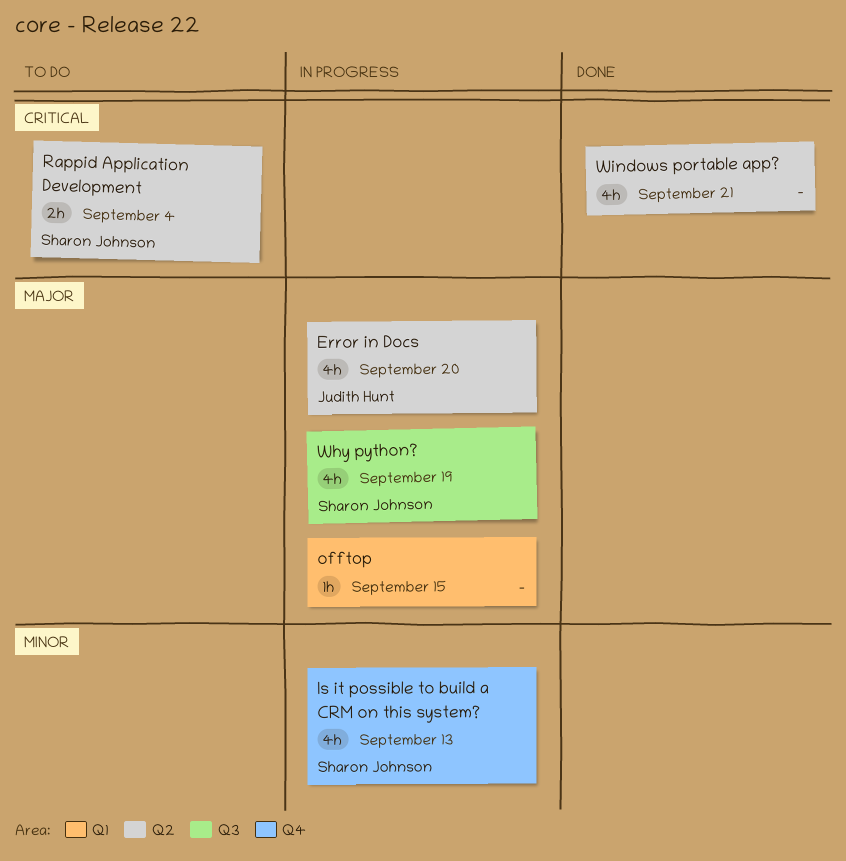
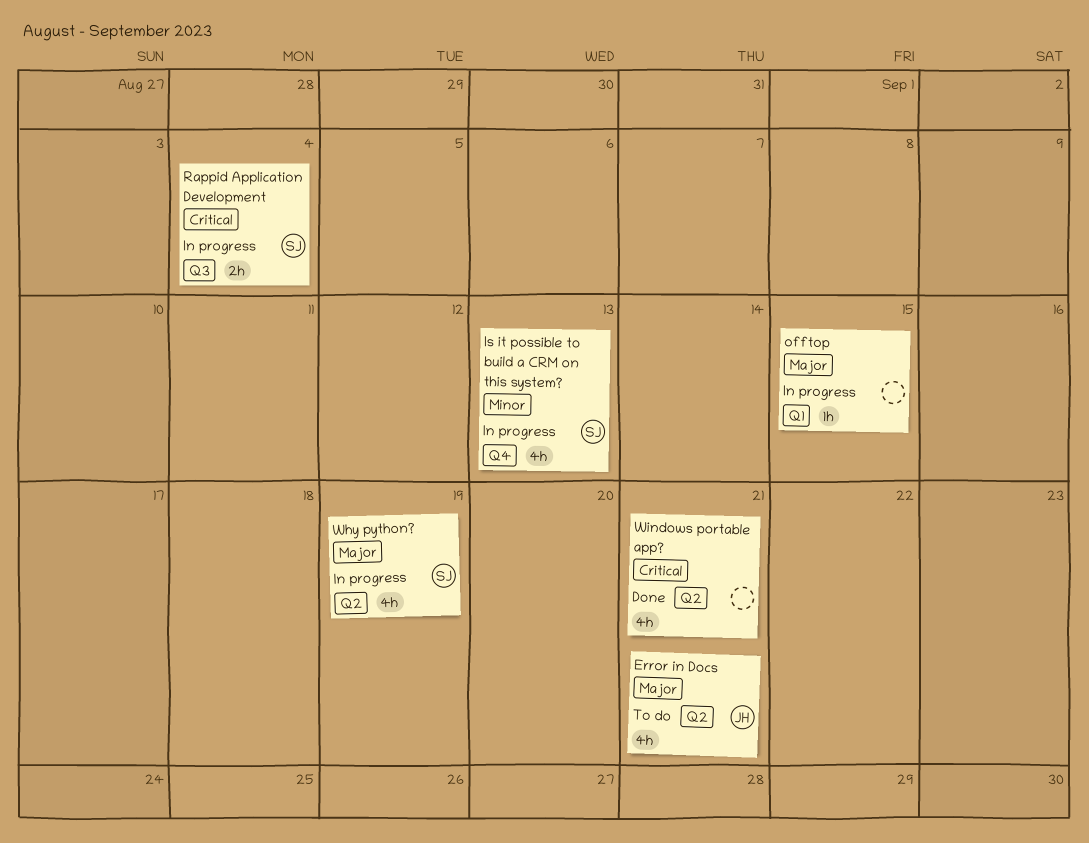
Error in Docs, status: In progress -> To do
Error in Docs, due: Sep 20 -> Sep 21
Rappid Application Development, status: To do -> In progress
Rappid Application Development, label: Q2 -> Q3
Why python?, label: Q3 -> Q2

